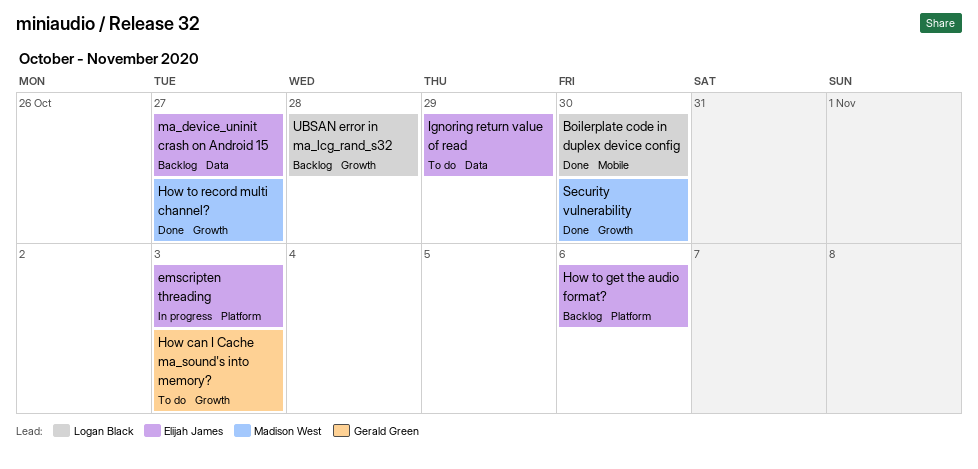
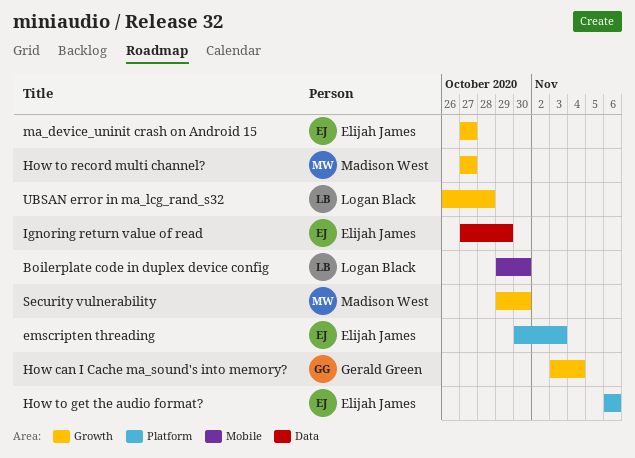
How can I Cache ma_sound's into memory?, due: Nov 3 -> Nov 4
ma_device_uninit crash on Android 15, label: Data -> Growth

